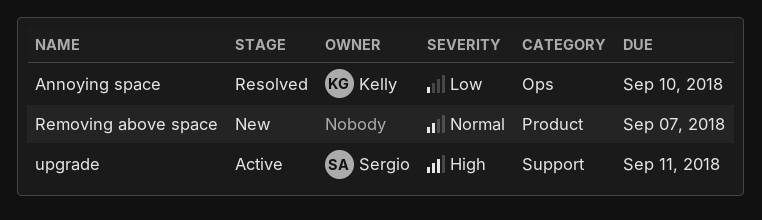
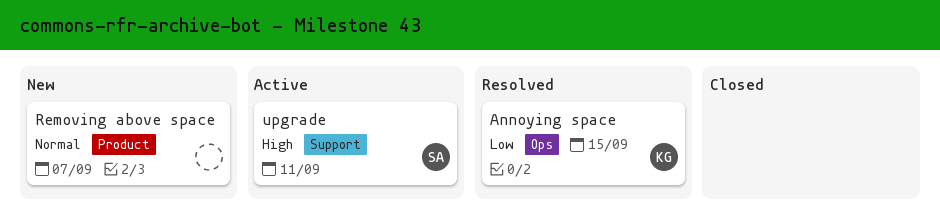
Annoying space, due: Sep 10 -> Sep 15

